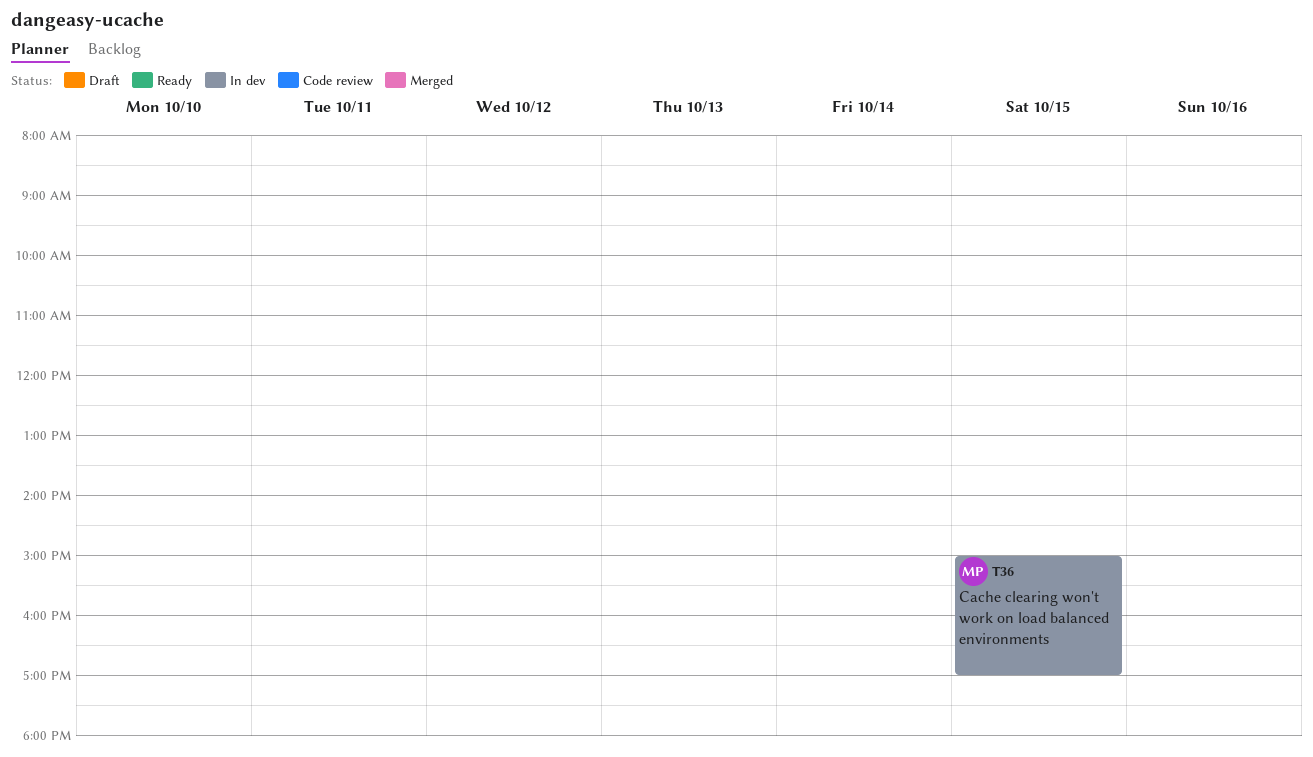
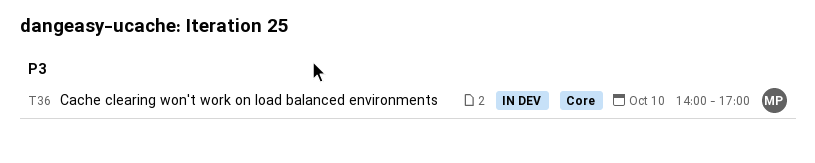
T36, day: Oct 15 -> Oct 10
T36, begins: 15:00 -> 14:00

